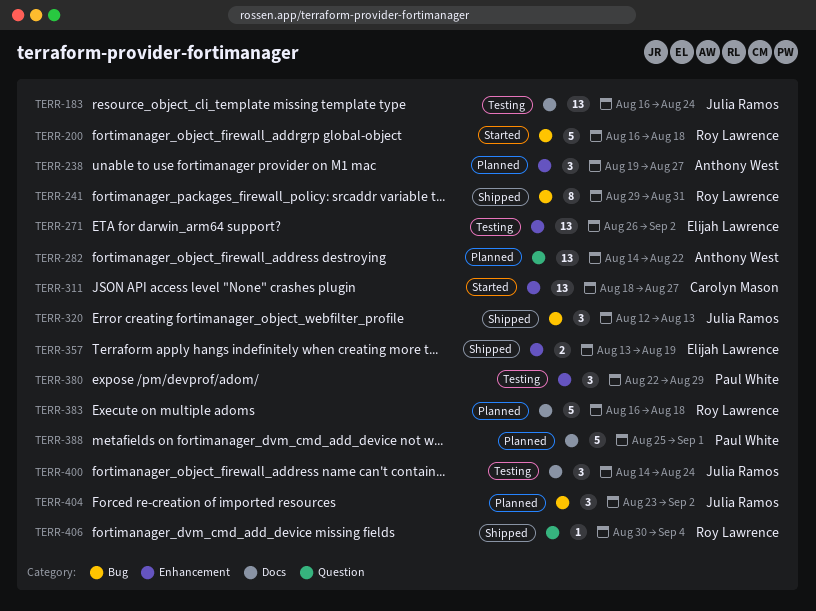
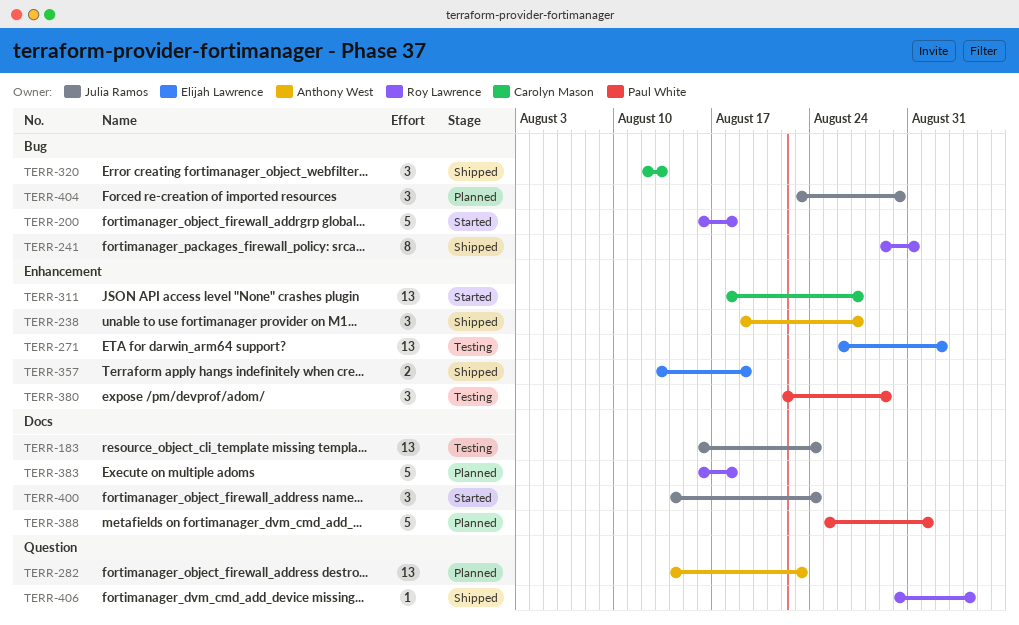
TERR-238, status: Planned -> Shipped
TERR-282, due: Aug 22 -> Aug 23
TERR-320, owner: Julia Ramos -> Carolyn Mason
TERR-400, status: Testing -> Started
TERR-404, due: Sep 2 -> Aug 30

